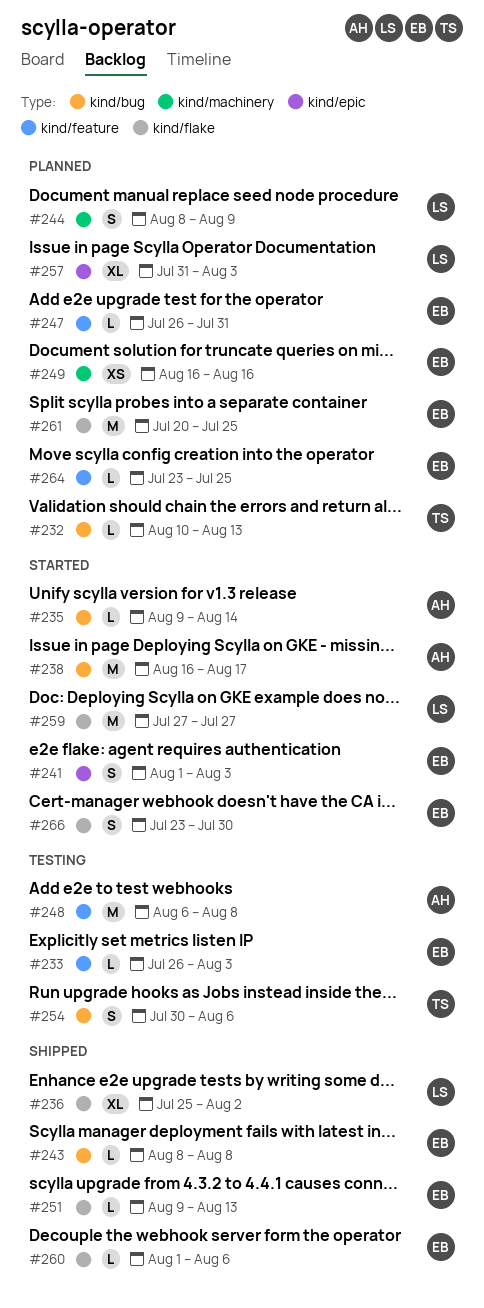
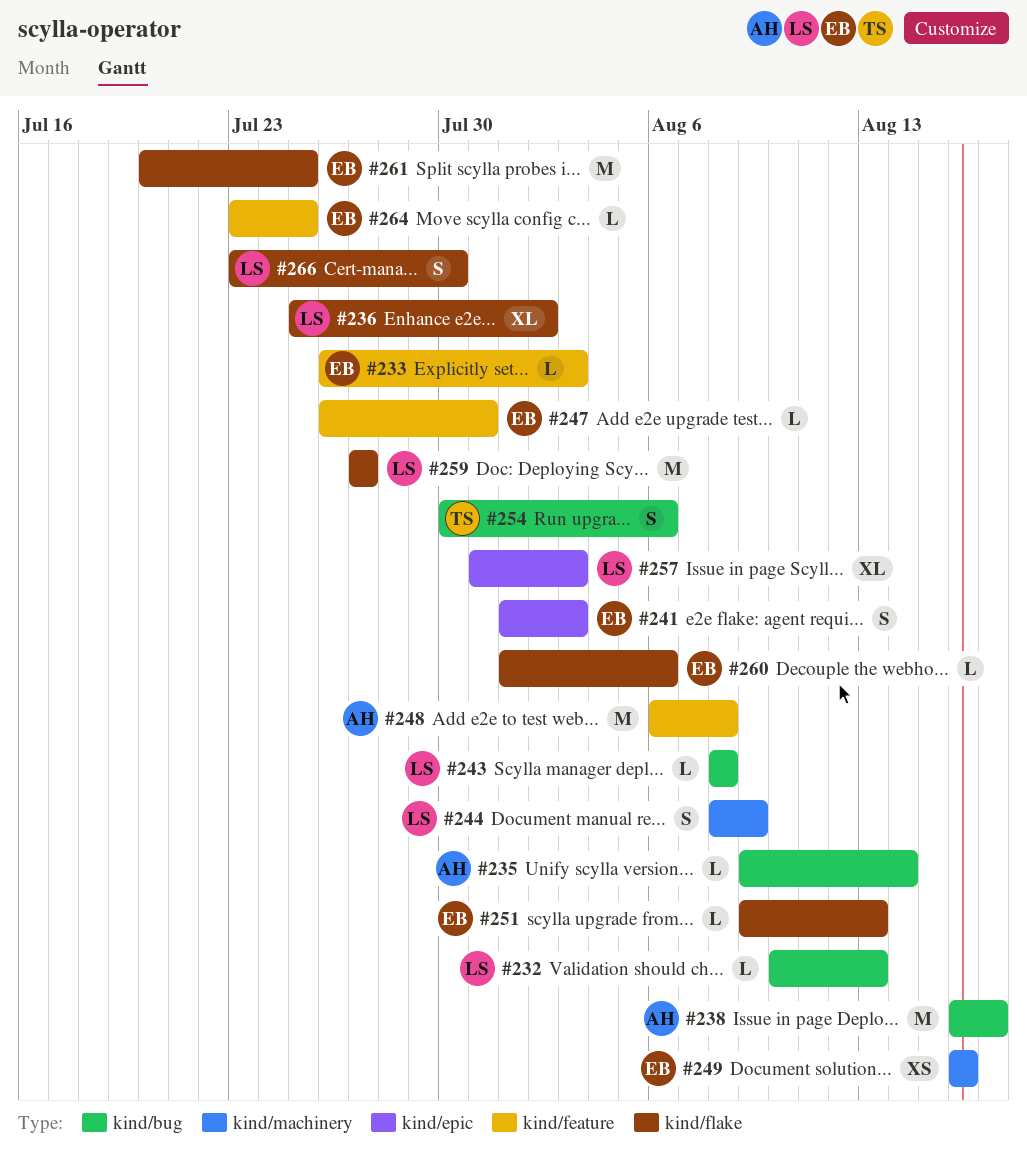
#232, owner: TS -> LS
#243, owner: EB -> LS
#266, owner: EB -> LS

